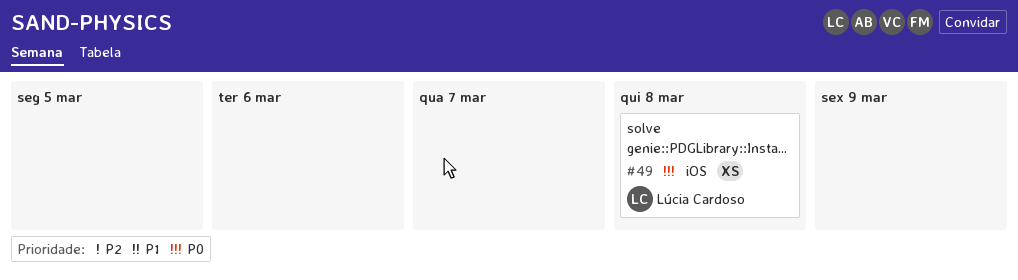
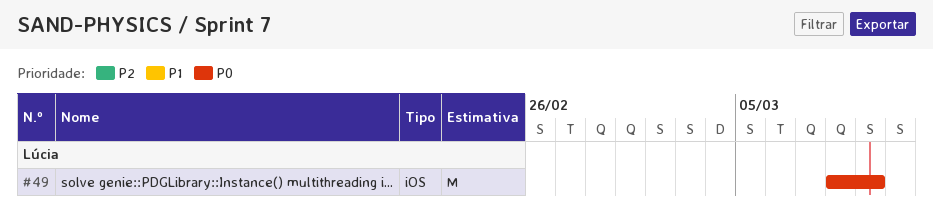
#49, estimate: XS -> M
#49, due: Mar 8 -> Mar 9

